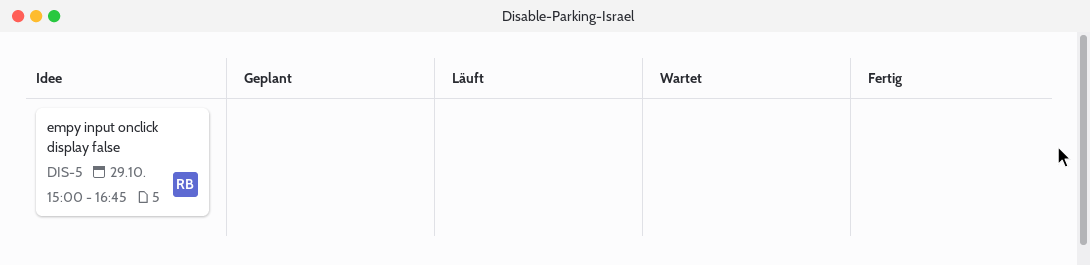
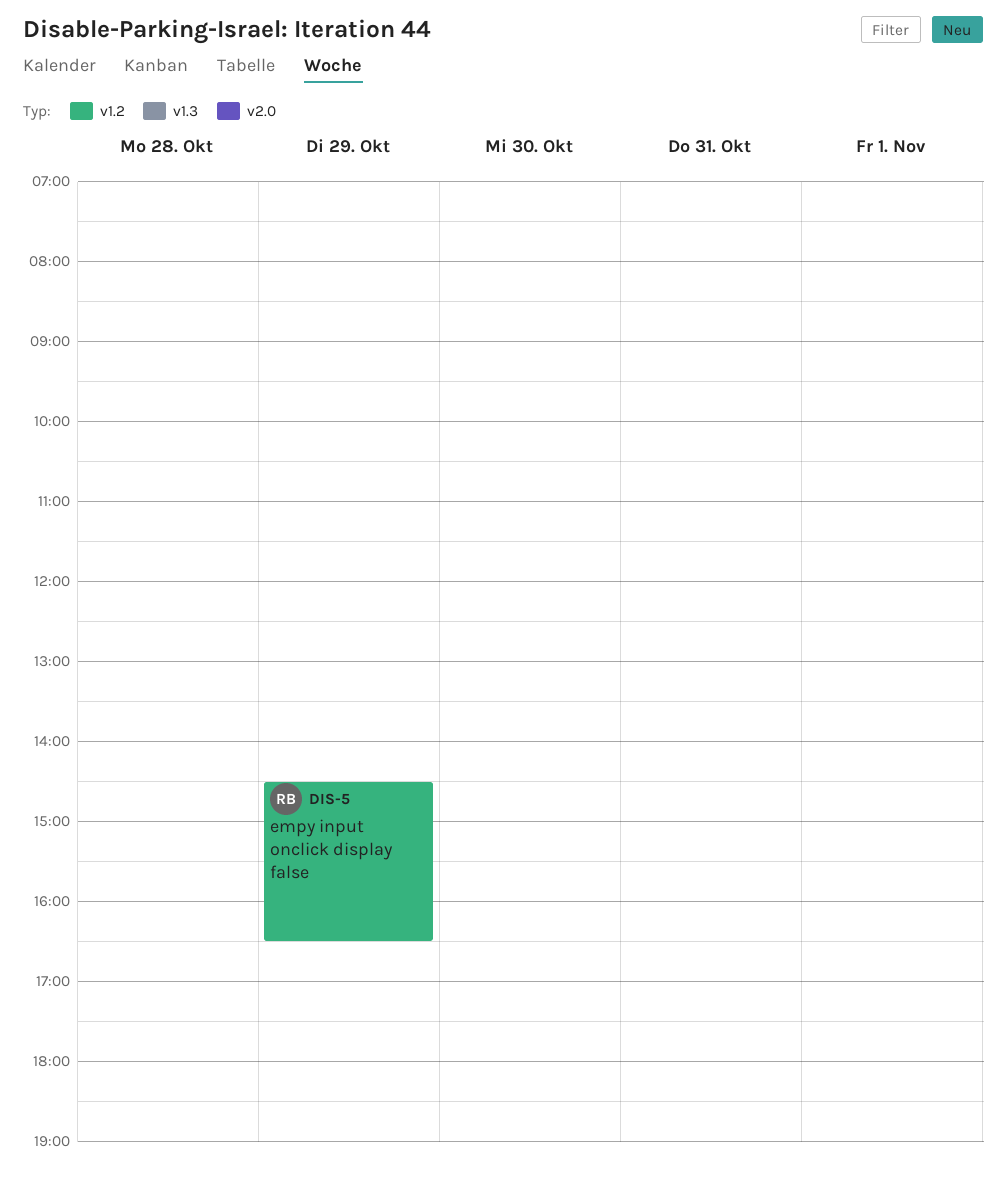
DIS-5, begins: 15:00 -> 14:30
DIS-5, ends: 16:45 -> 16:30

